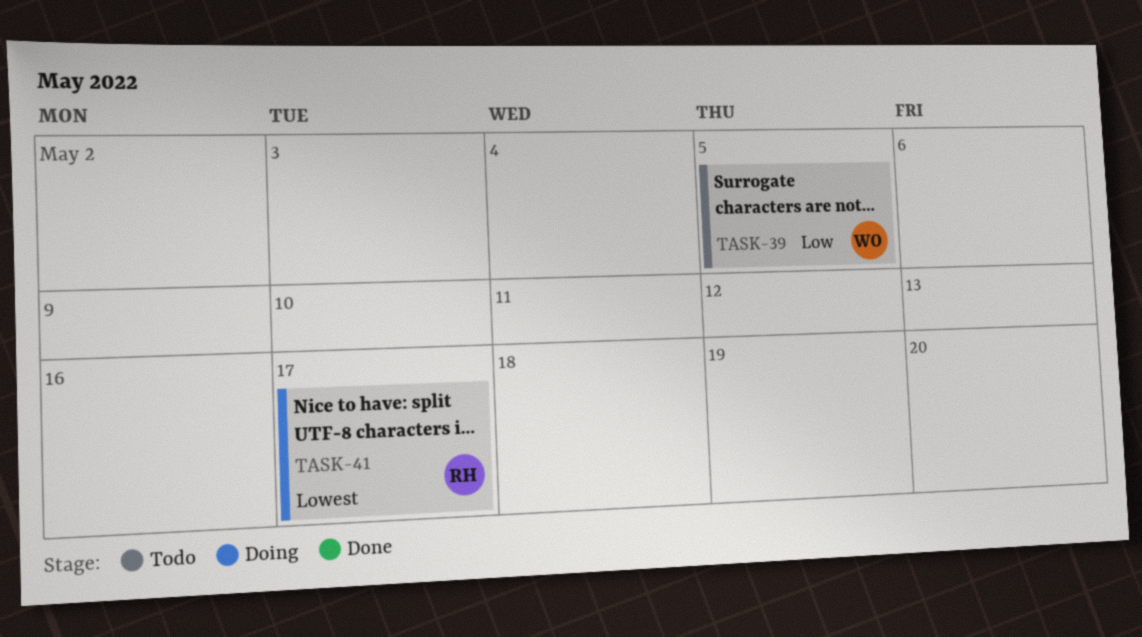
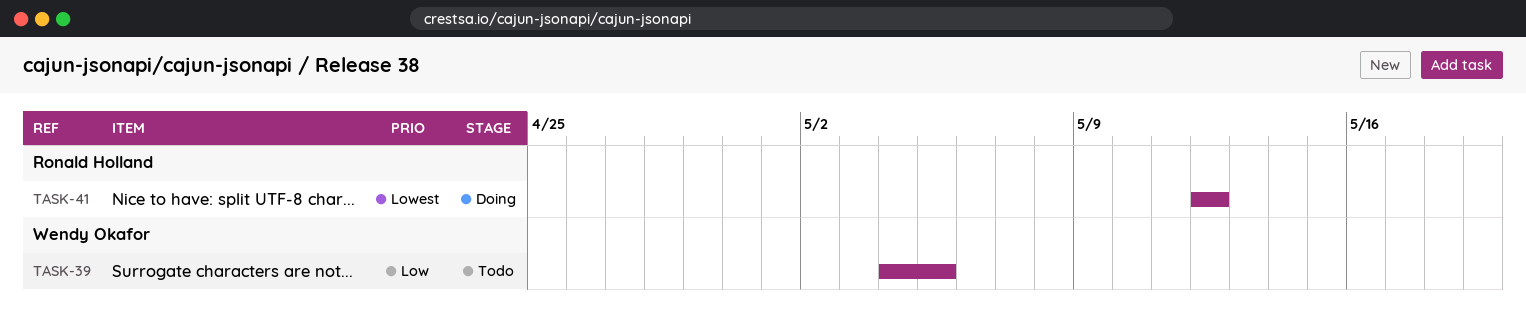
TASK-41, due: May 17 -> May 12

